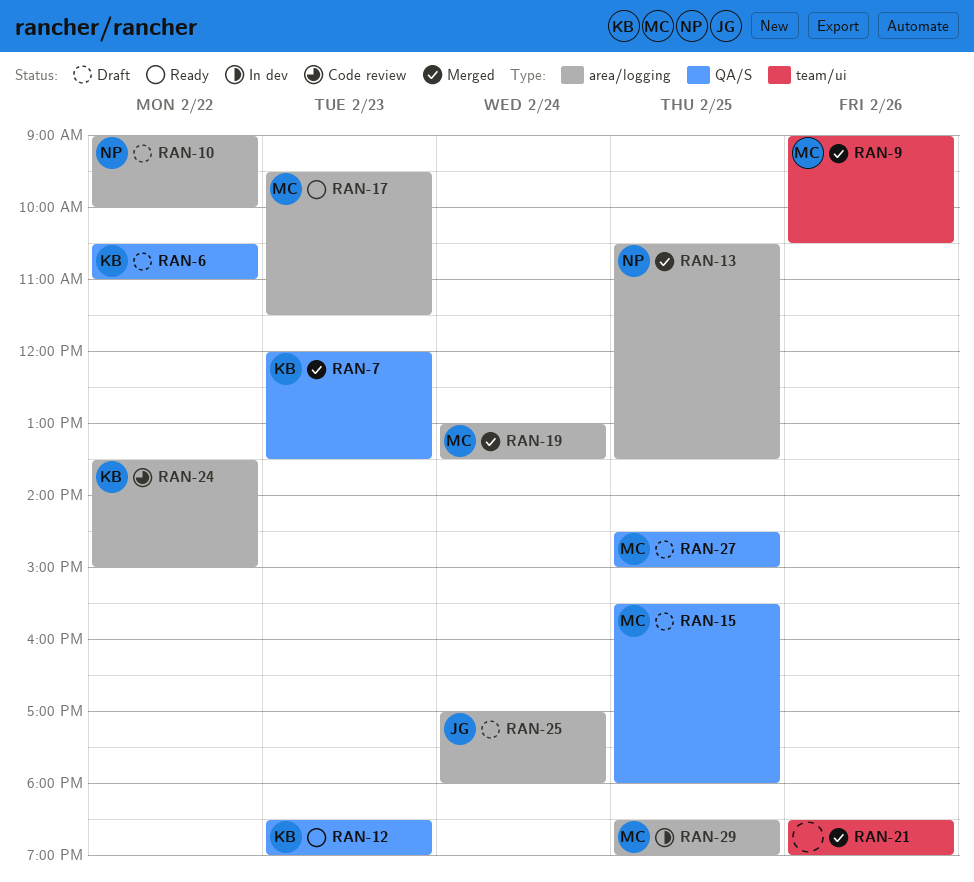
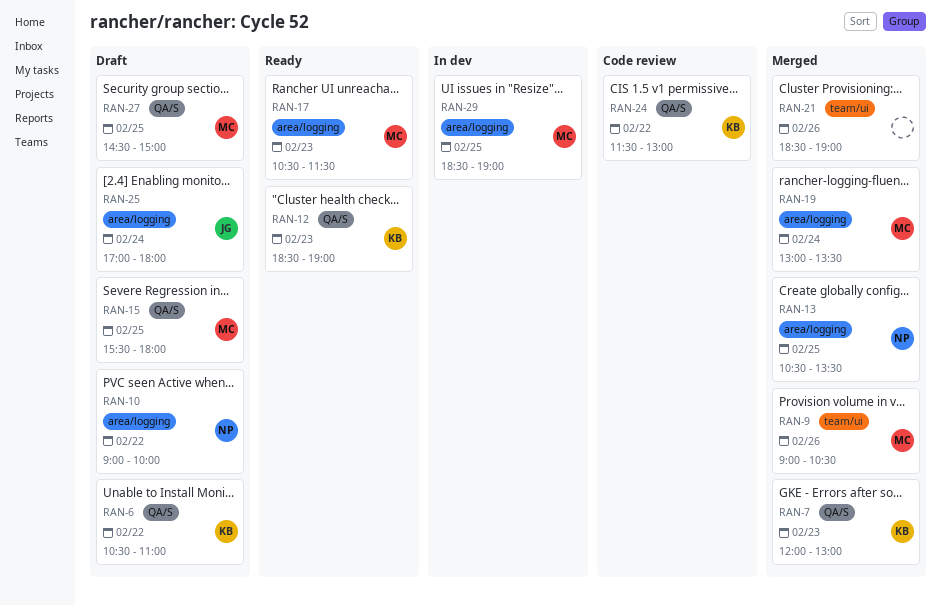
RAN-7, ends: 13:30 -> 13:00
RAN-17, begins: 09:30 -> 10:30
RAN-24, label: area/logging -> QA/S
RAN-24, begins: 13:30 -> 11:30
RAN-24, ends: 15:00 -> 13:00

